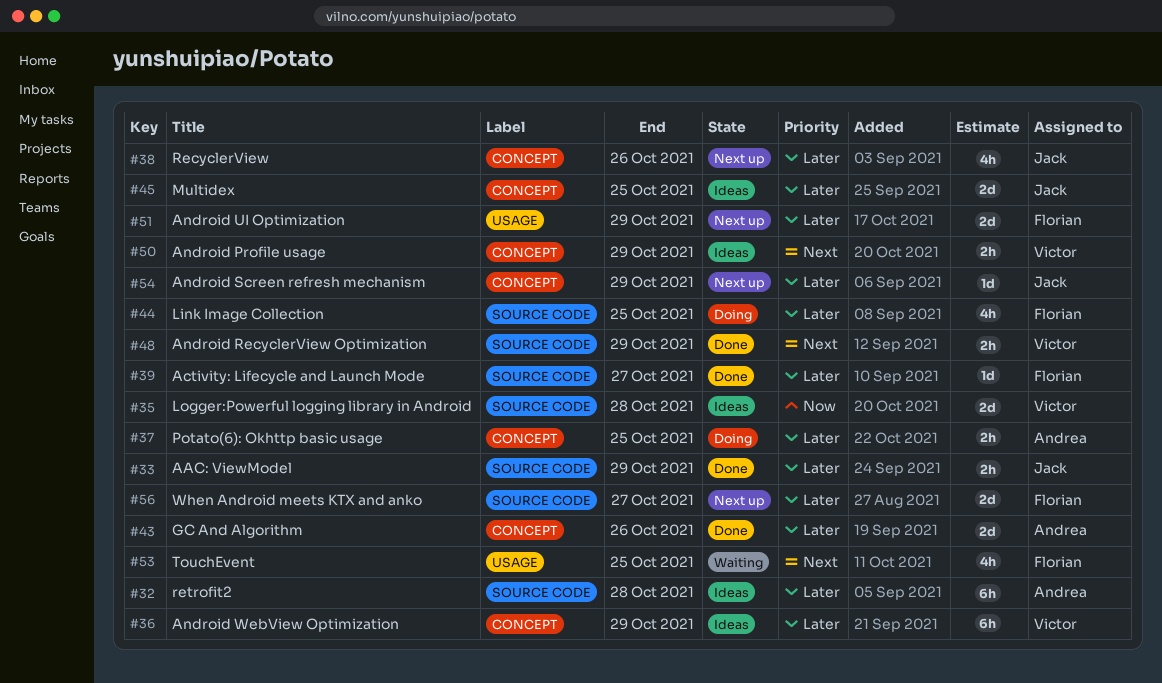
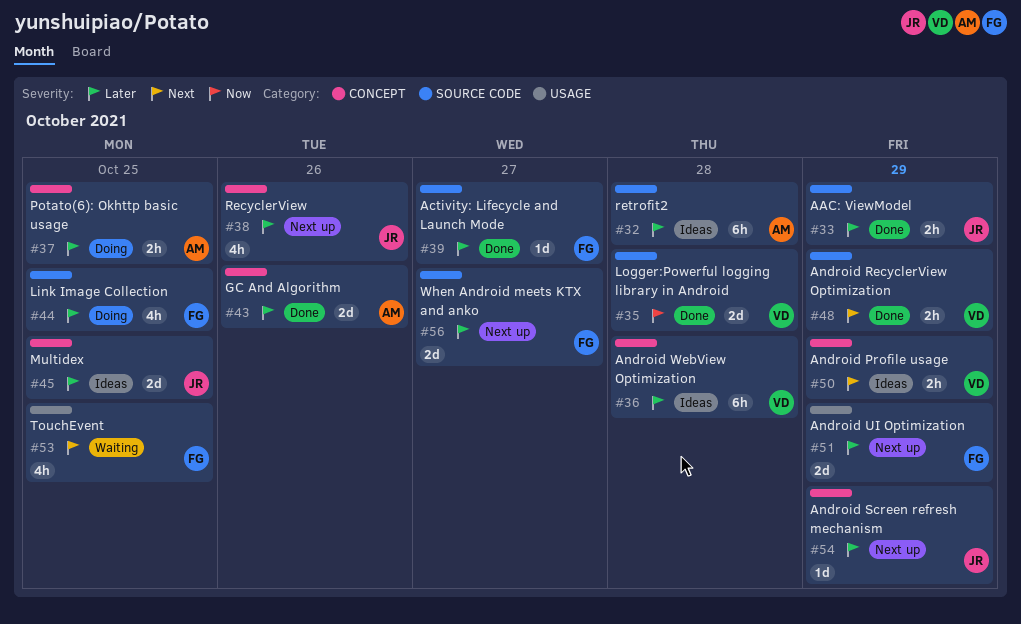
#35, status: Ideas -> Done
#36, due: Oct 29 -> Oct 28

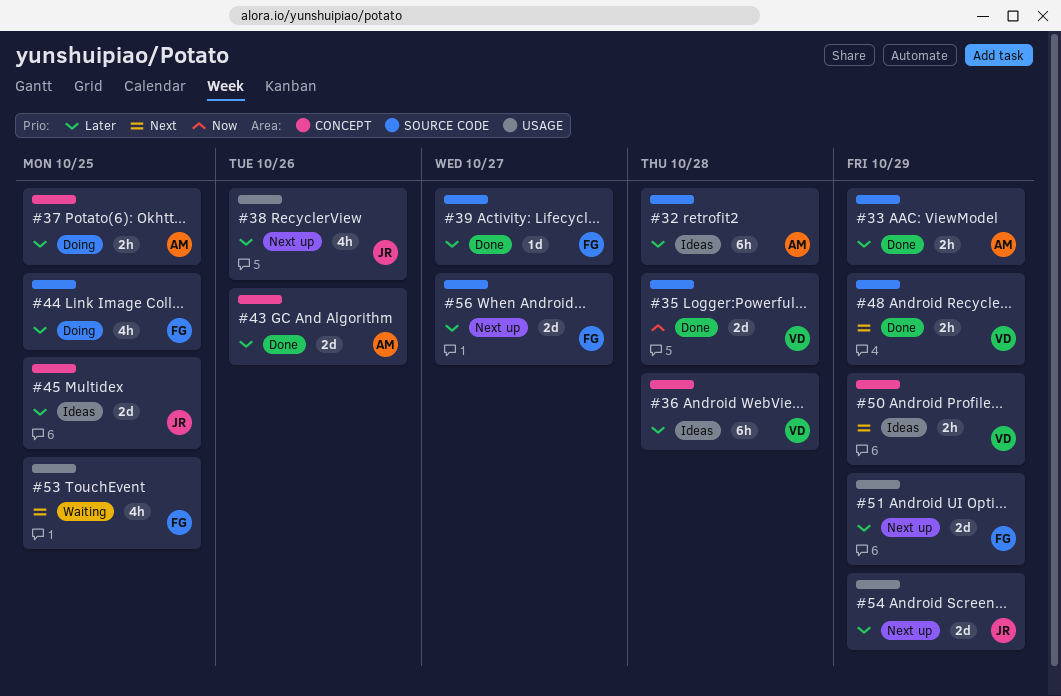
#33, owner: JR -> AM
#38, label: CONCEPT -> USAGE
#54, label: CONCEPT -> USAGE
#54, estimate: 1d -> 2d

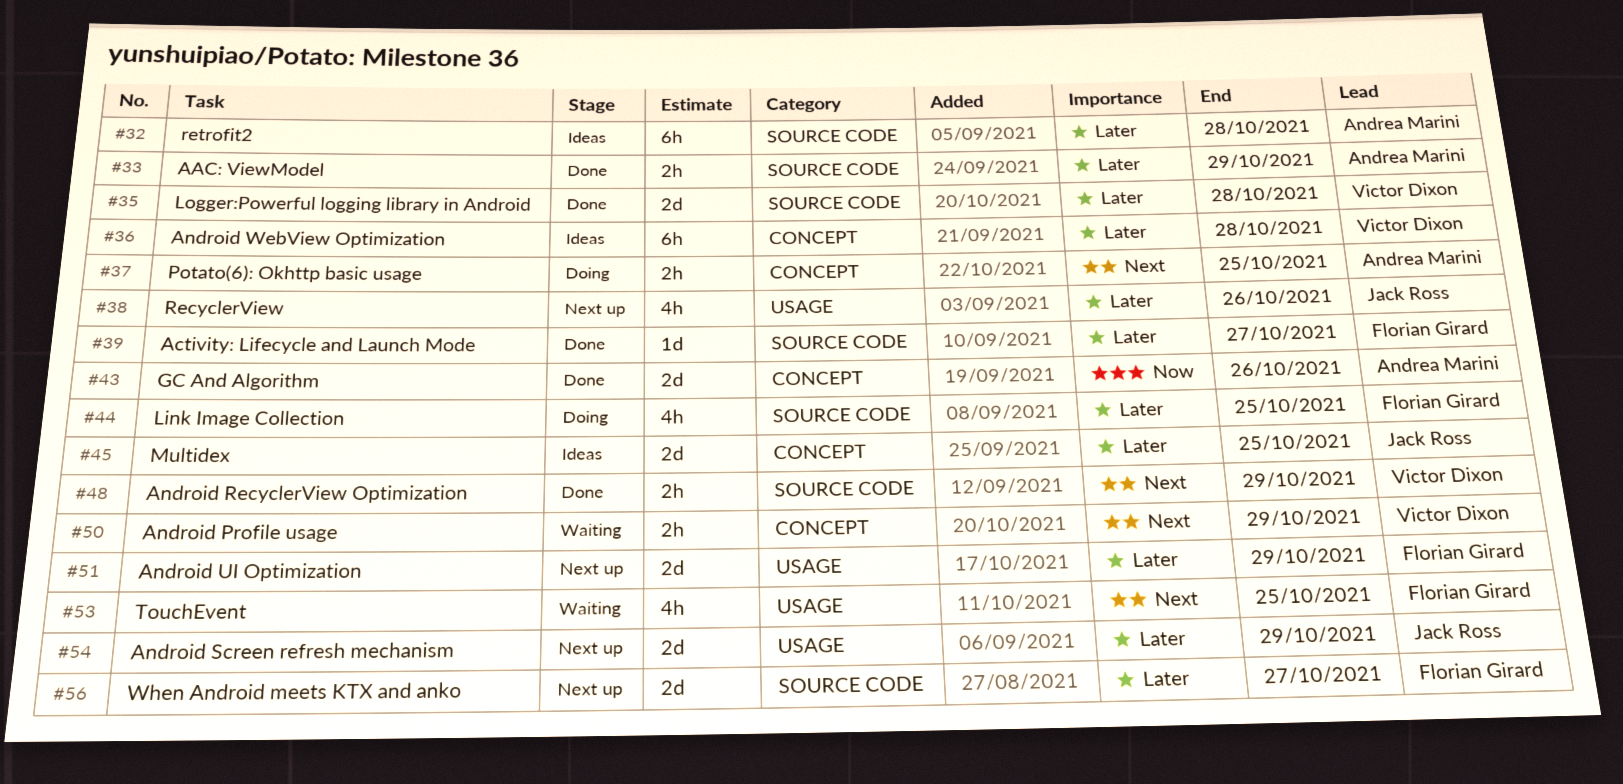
#35, priority: Now -> Later
#37, priority: Later -> Next
#43, priority: Later -> Now
#50, status: Ideas -> Waiting

